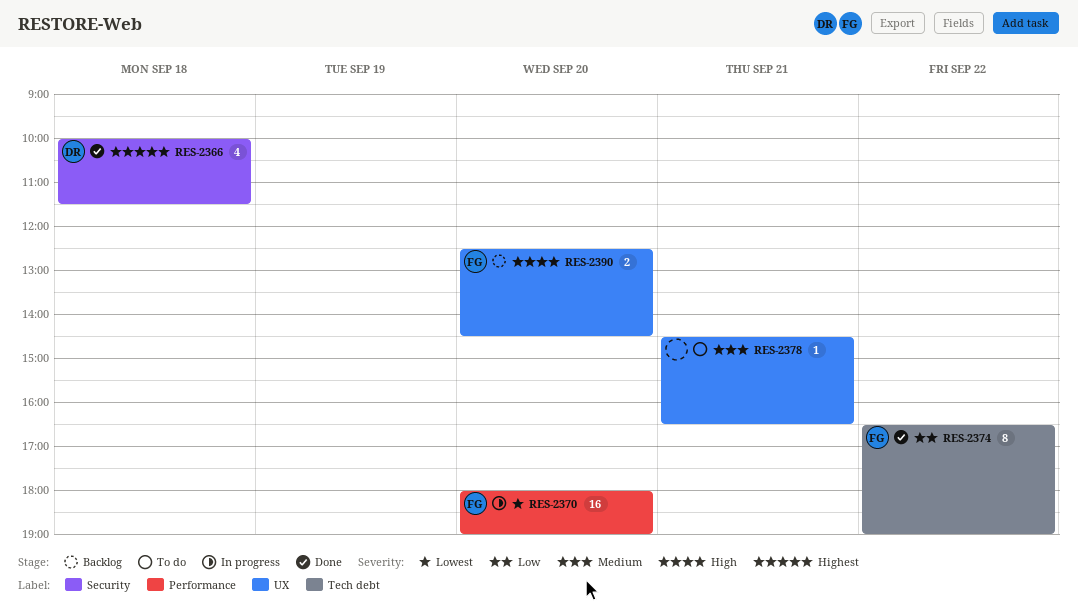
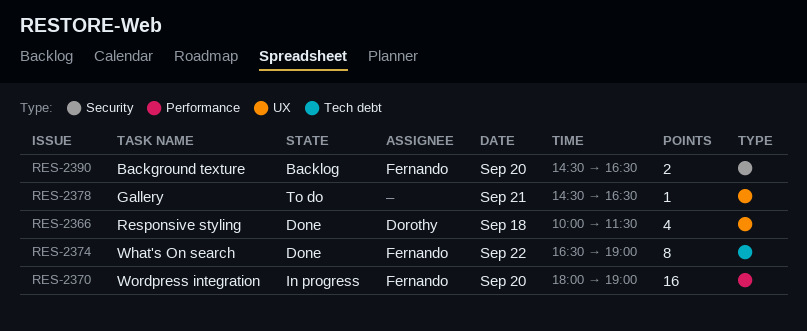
RES-2366, label: Security -> UX
RES-2390, label: UX -> Security
RES-2390, begins: 12:30 -> 14:30
RES-2390, ends: 14:30 -> 16:30

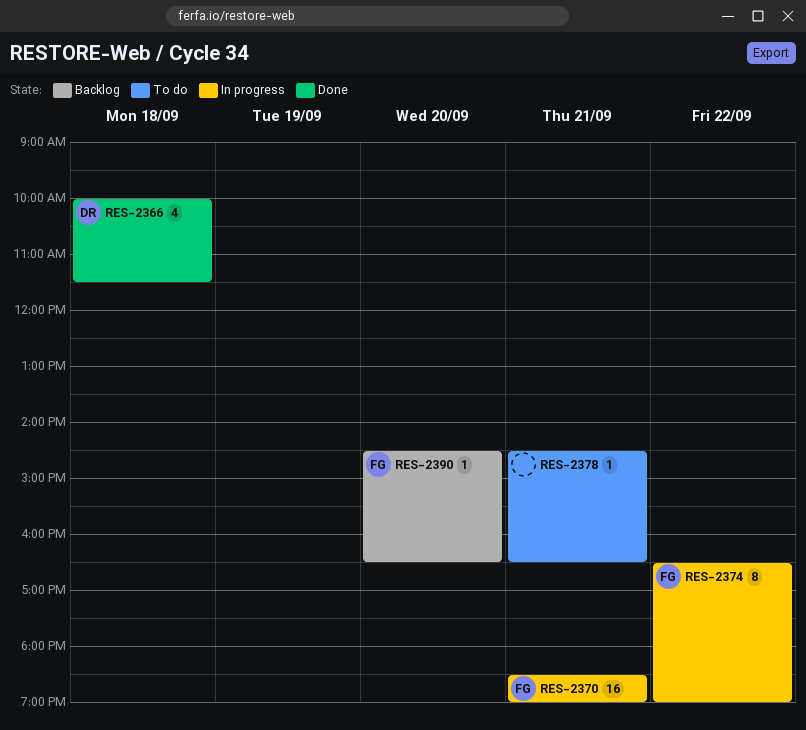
RES-2370, day: Sep 20 -> Sep 21
RES-2370, begins: 18:00 -> 18:30
RES-2374, status: Done -> In progress
RES-2390, estimate: 2 -> 1

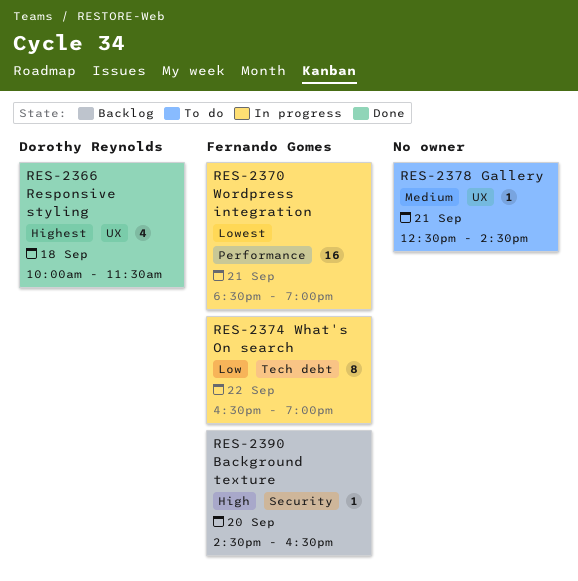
RES-2378, begins: 14:30 -> 12:30
RES-2378, ends: 16:30 -> 14:30

